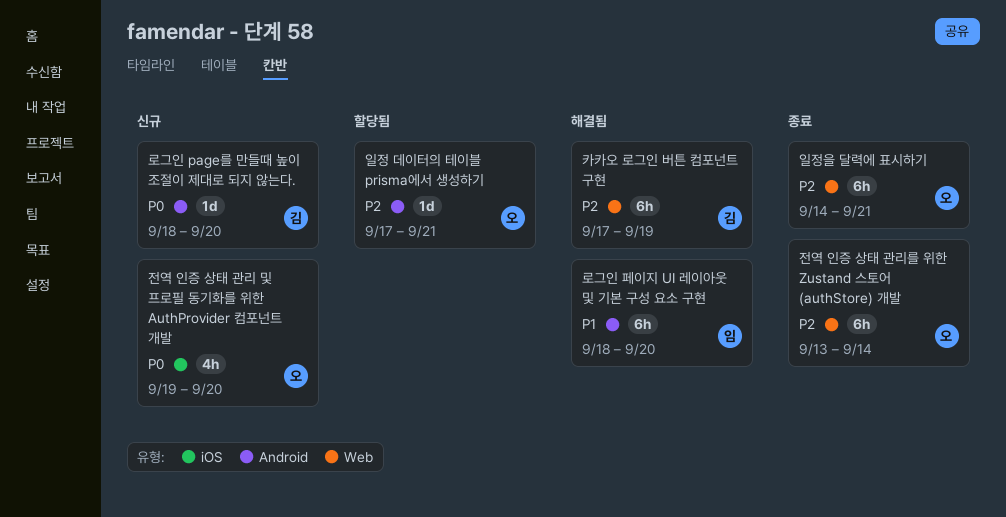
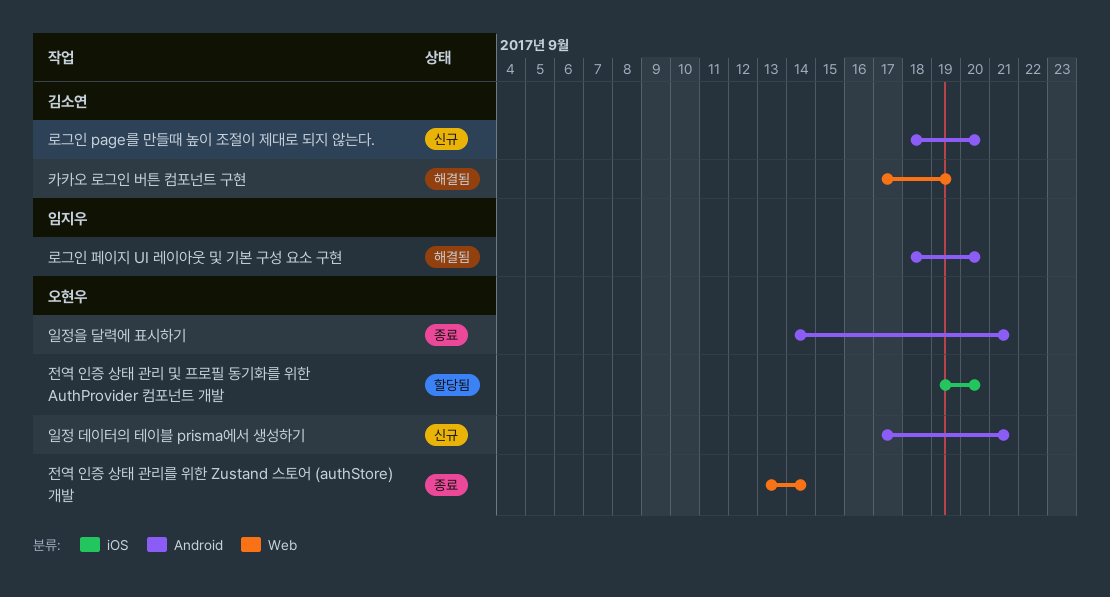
일정 데이터의 테이블 prisma에서 생성하기, status: 할당됨 -> 신규
일정을 달력에 표시하기, label: Web -> Android
전역 인증 상태 관리 및 프로필 동기화를 위한 AuthProvider 컴포넌트 개발, status: 신규 -> 할당됨

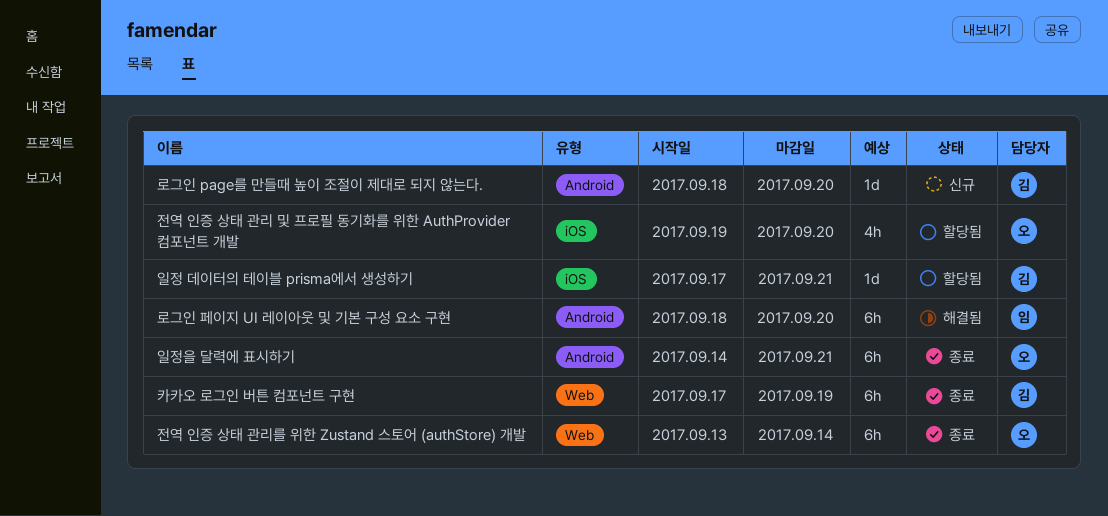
일정 데이터의 테이블 prisma에서 생성하기, status: 신규 -> 할당됨
일정 데이터의 테이블 prisma에서 생성하기, owner: 오현우 -> 김소연
일정 데이터의 테이블 prisma에서 생성하기, label: Android -> iOS
카카오 로그인 버튼 컴포넌트 구현, status: 해결됨 -> 종료

